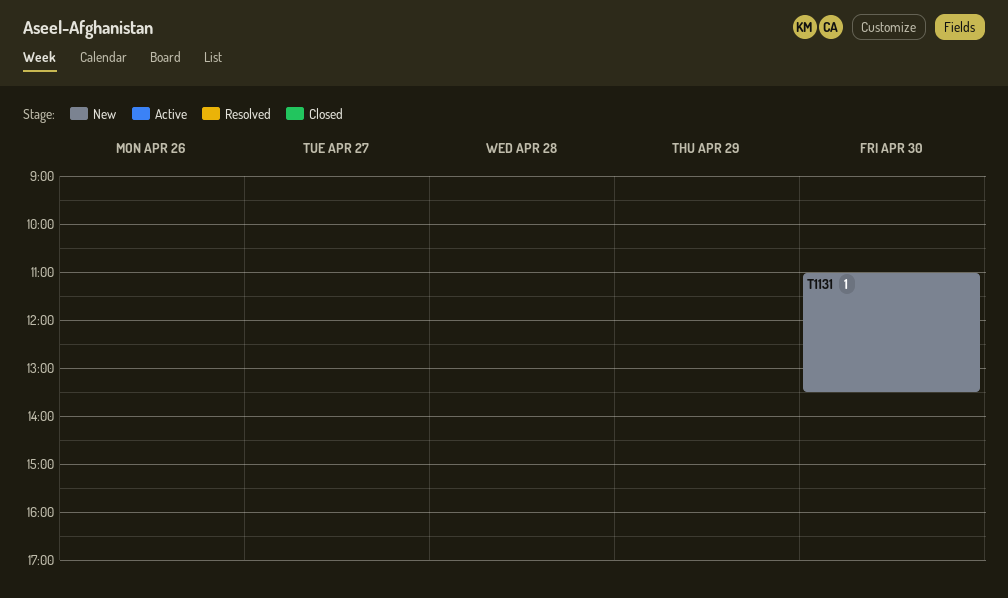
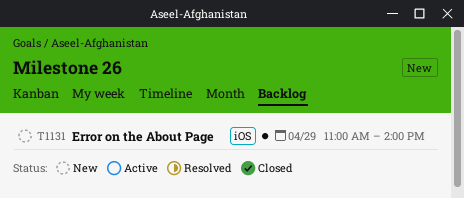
T1131, day: Apr 30 -> Apr 29
T1131, ends: 13:30 -> 14:00

